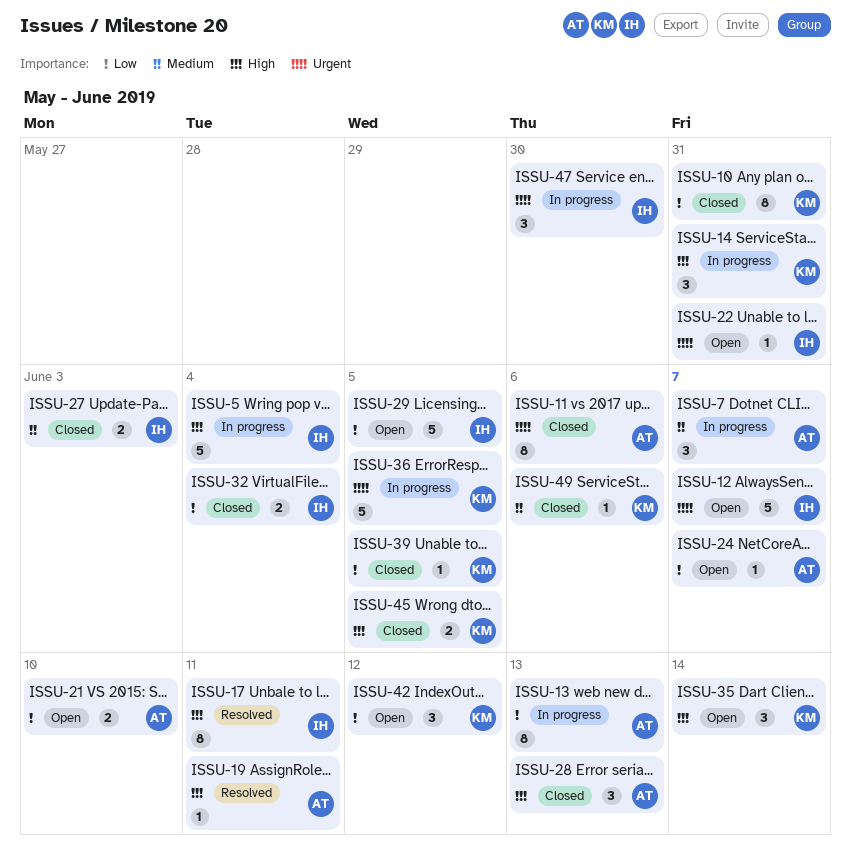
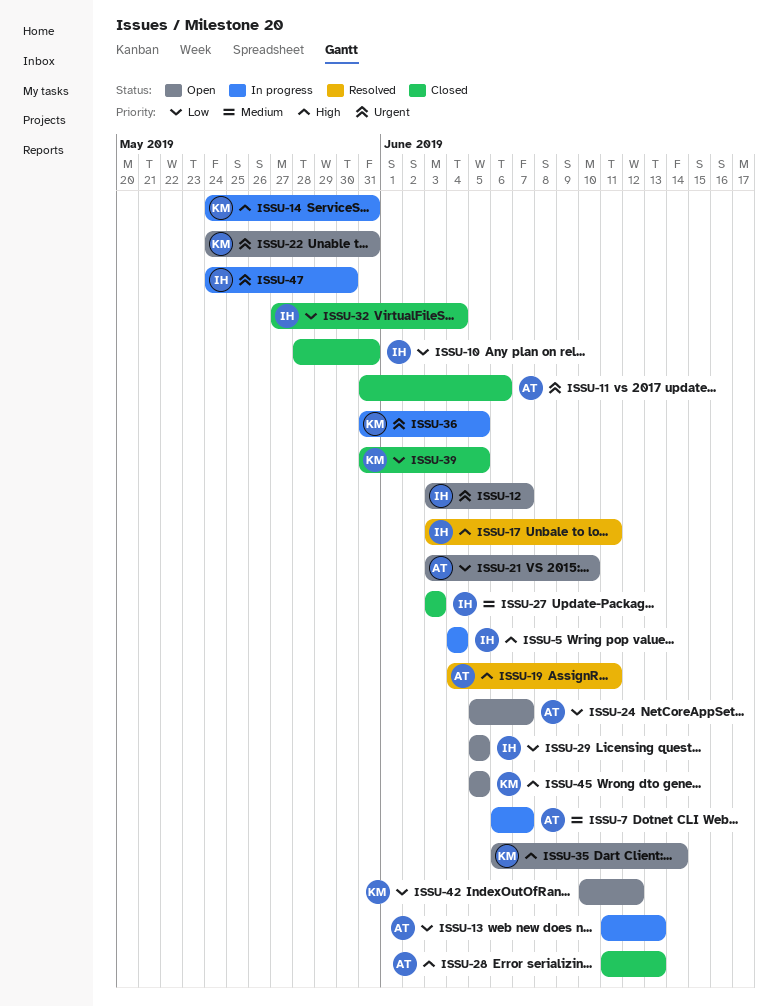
ISSU-10, owner: KM -> IH
ISSU-22, owner: IH -> KM
ISSU-45, status: Closed -> Open
ISSU-49: present -> none

